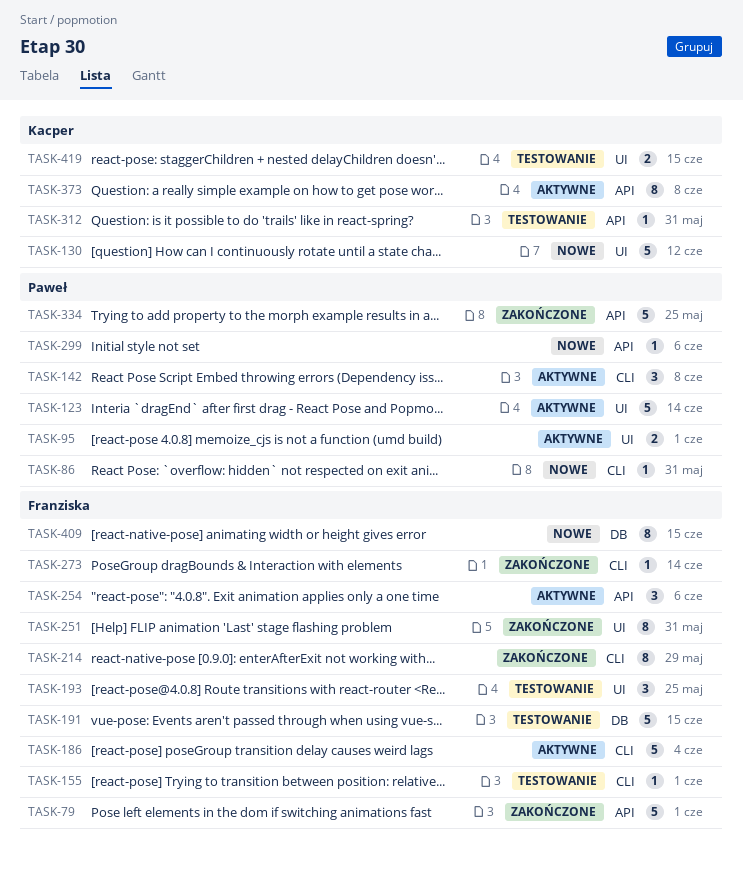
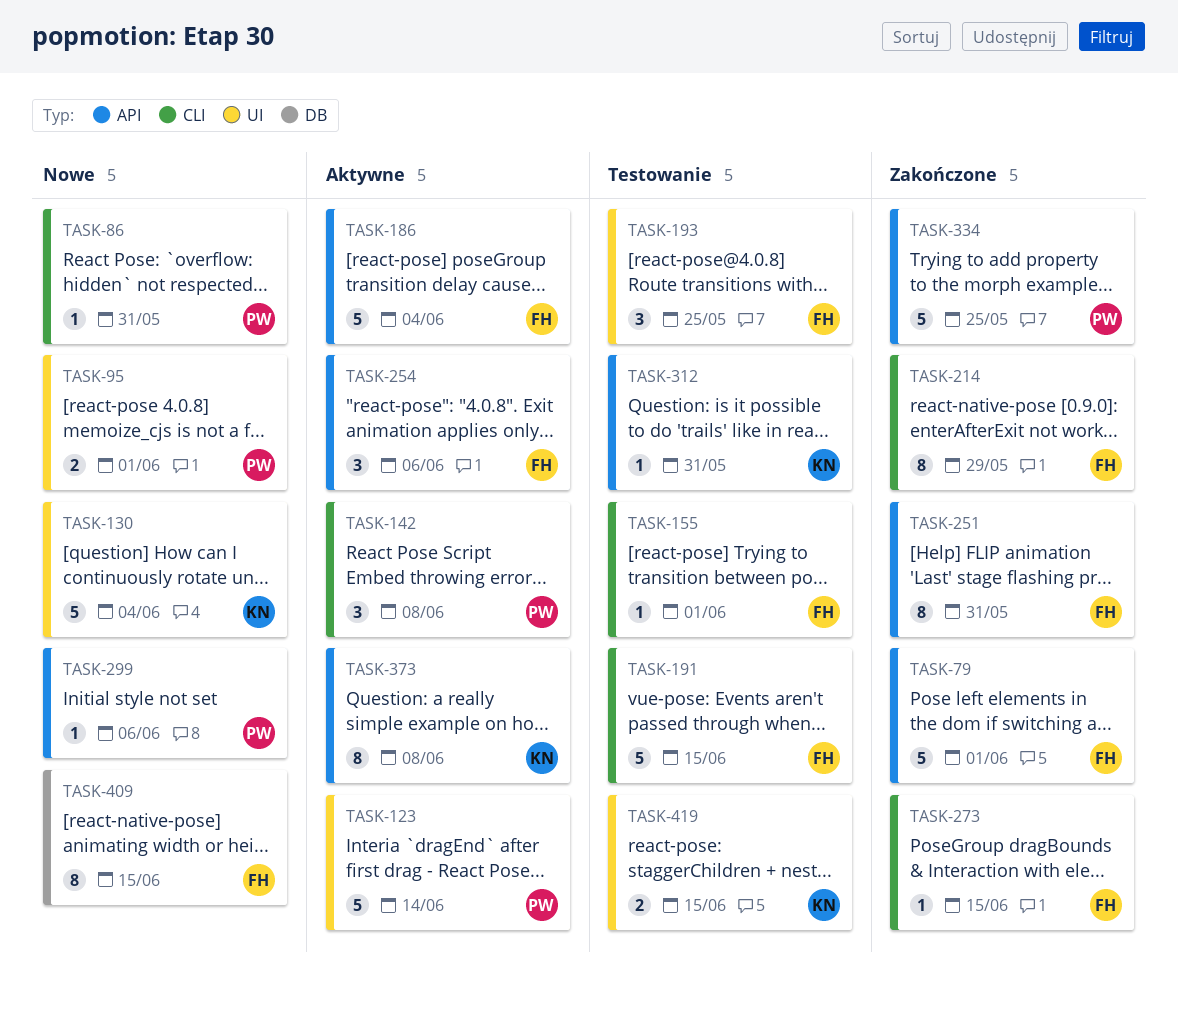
TASK-95, status: Aktywne -> Nowe
TASK-130, due: Jun 12 -> Jun 4
TASK-186, label: CLI -> API
TASK-191, label: DB -> CLI
TASK-251, label: UI -> API
TASK-273, due: Jun 14 -> Jun 15

